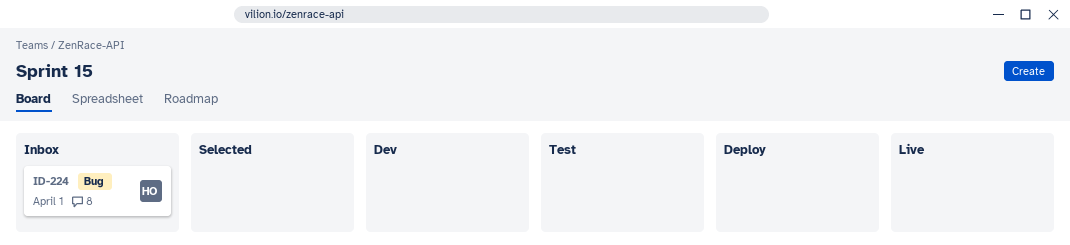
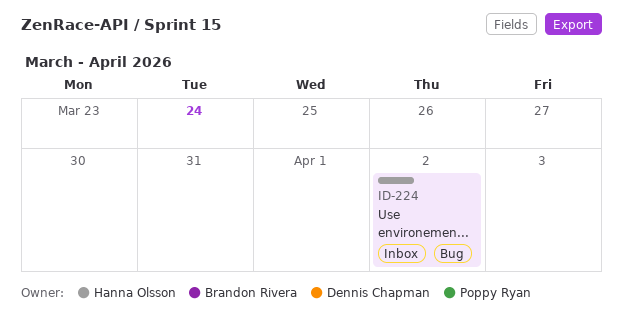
ID-224, due: Apr 1 -> Apr 2

